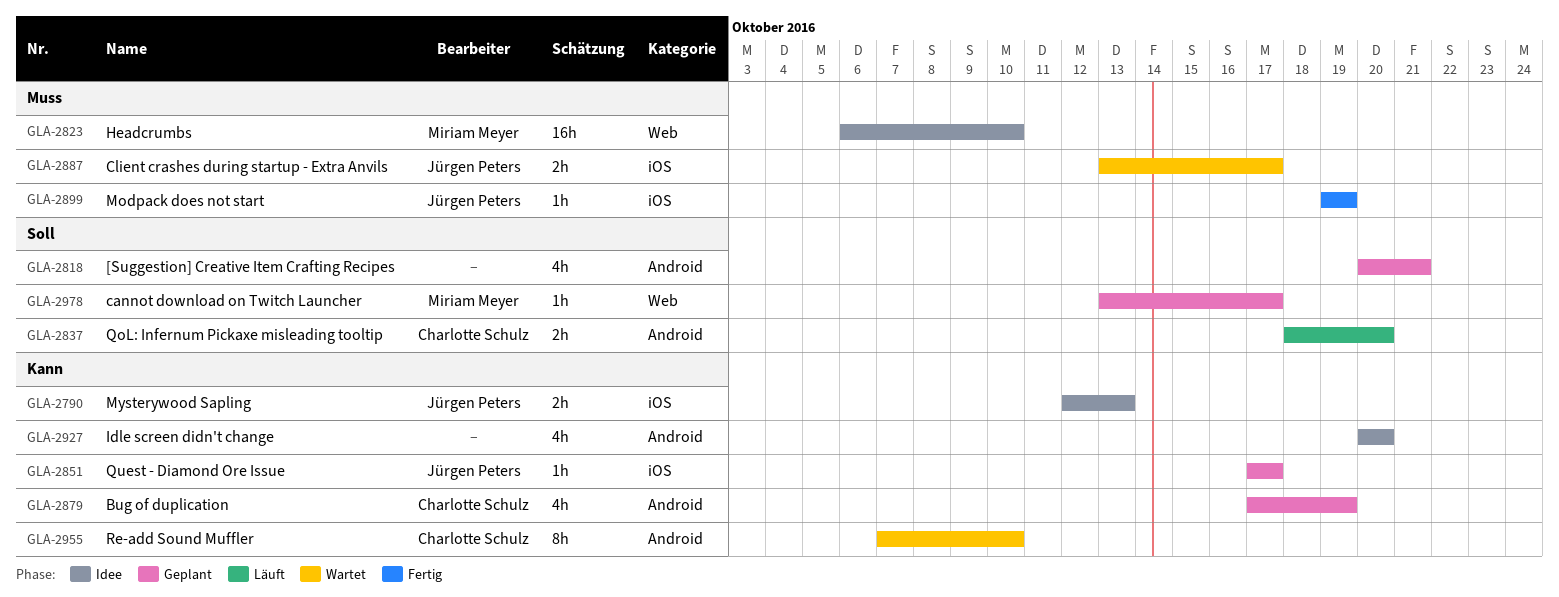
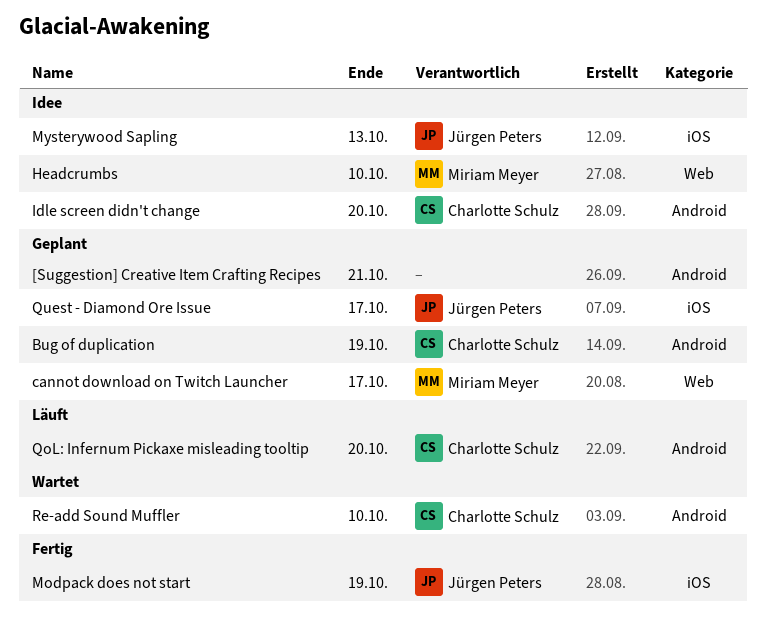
Client crashes during startup - Extra Anvils: present -> none
Idle screen didn't change, owner: none -> Charlotte Schulz

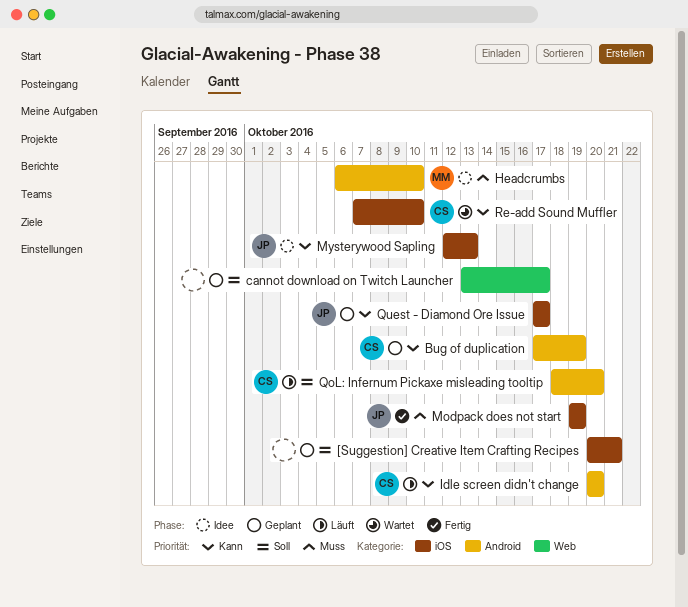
[Suggestion] Creative Item Crafting Recipes, label: Android -> iOS
cannot download on Twitch Launcher, owner: Miriam Meyer -> none
Headcrumbs, label: Web -> Android
Idle screen didn't change, status: Idee -> Läuft
Re-add Sound Muffler, label: Android -> iOS

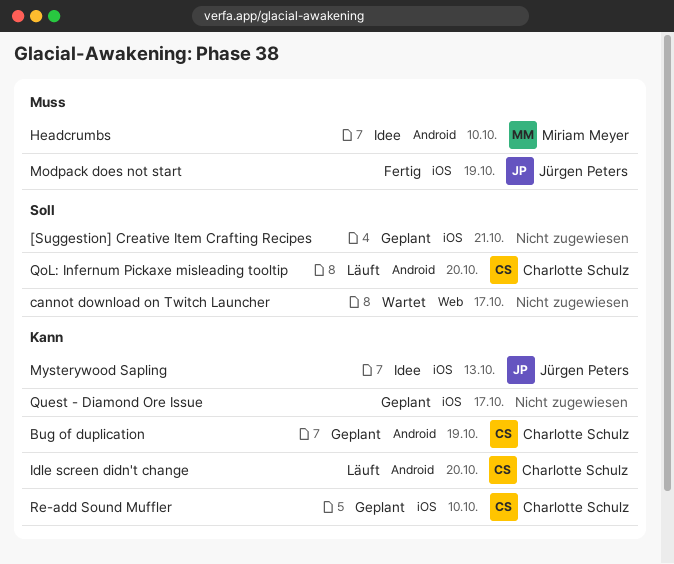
cannot download on Twitch Launcher, status: Geplant -> Wartet
Quest - Diamond Ore Issue, owner: Jürgen Peters -> none
Re-add Sound Muffler, status: Wartet -> Geplant

